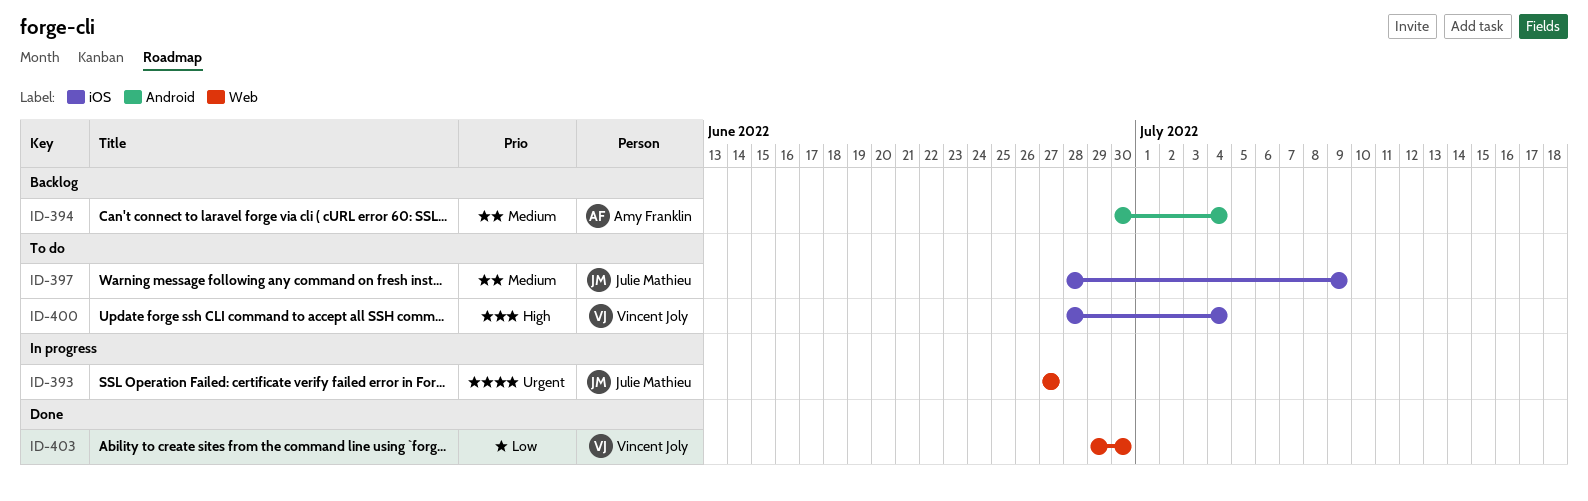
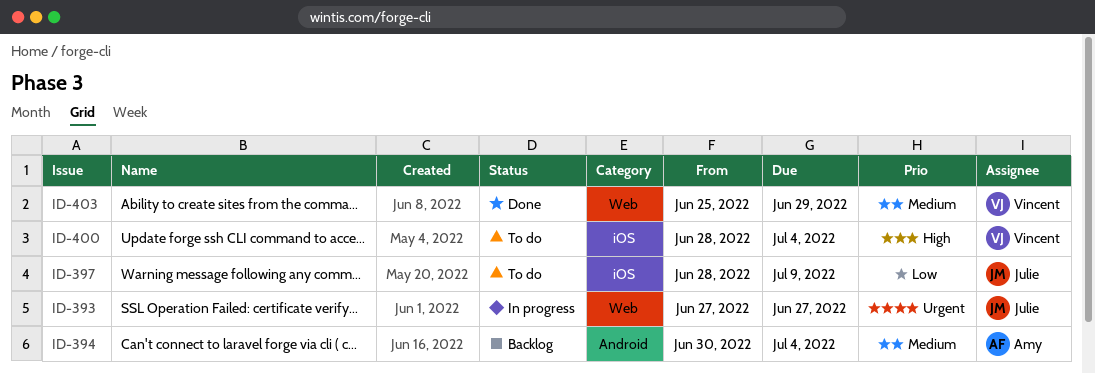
ID-397, priority: Medium -> Low
ID-403, priority: Low -> Medium
ID-403, start: Jun 29 -> Jun 25
ID-403, due: Jun 30 -> Jun 29

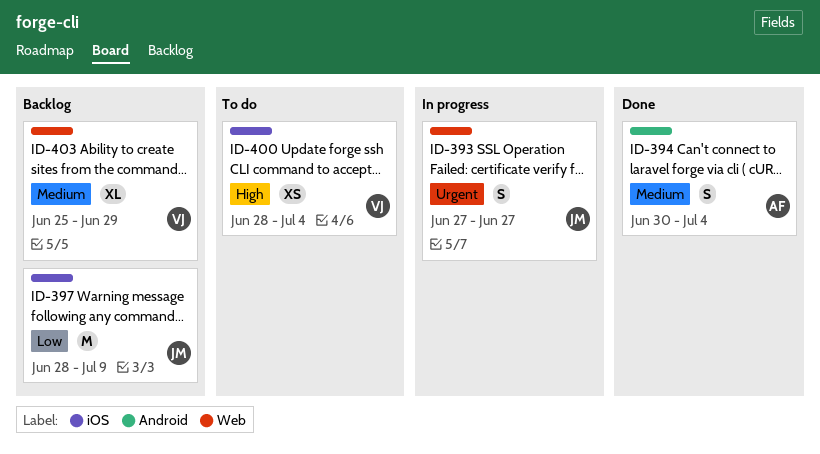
ID-394, status: Backlog -> Done
ID-397, status: To do -> Backlog
ID-403, status: Done -> Backlog

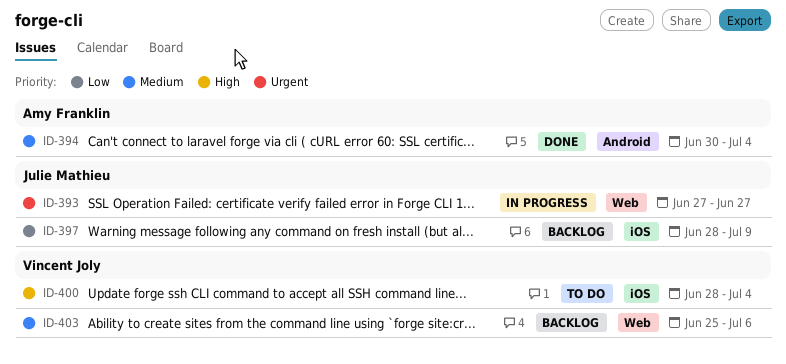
ID-403, due: Jun 29 -> Jul 6

